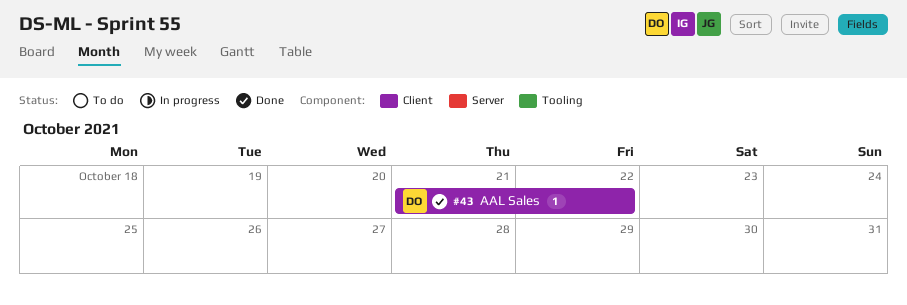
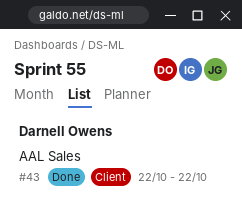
#43, start: Oct 21 -> Oct 22

